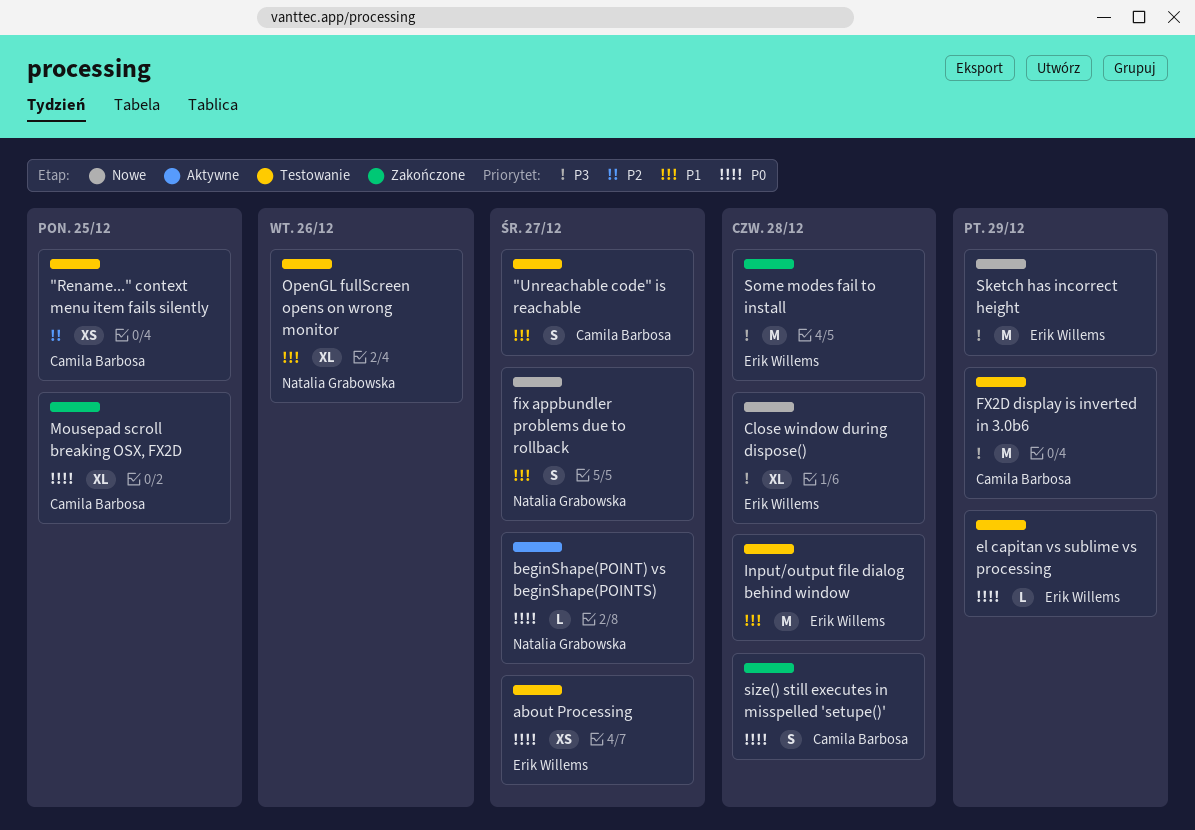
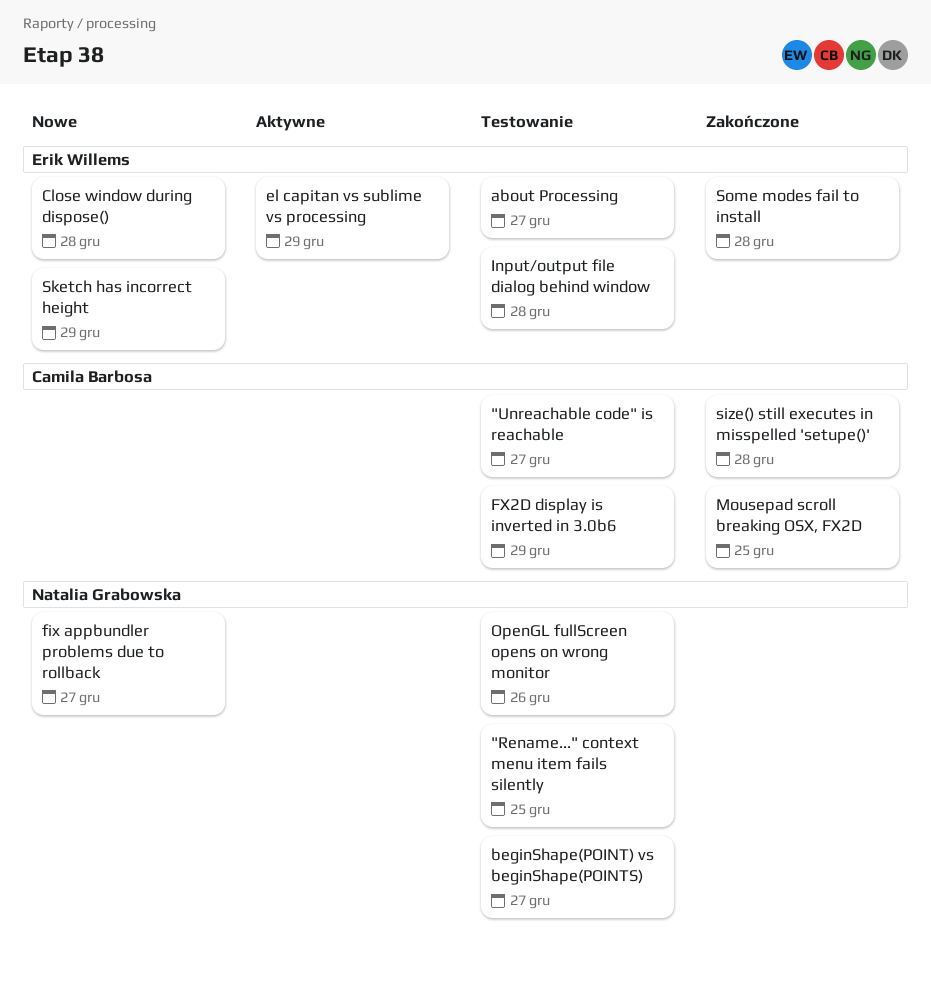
"Rename..." context menu item fails silently, owner: Camila Barbosa -> Natalia Grabowska
beginShape(POINT) vs beginShape(POINTS), status: Aktywne -> Testowanie
el capitan vs sublime vs processing, status: Testowanie -> Aktywne

